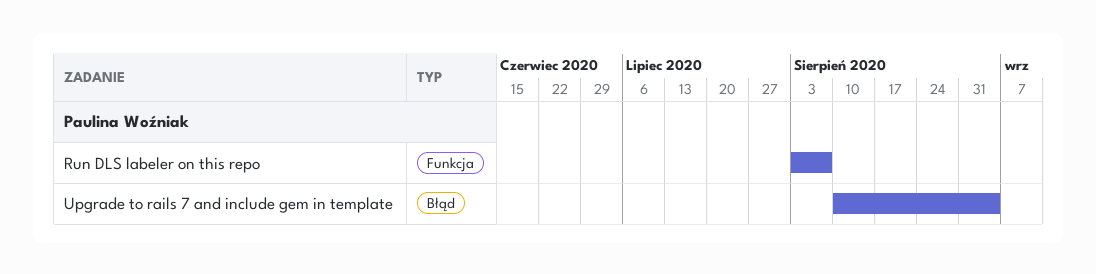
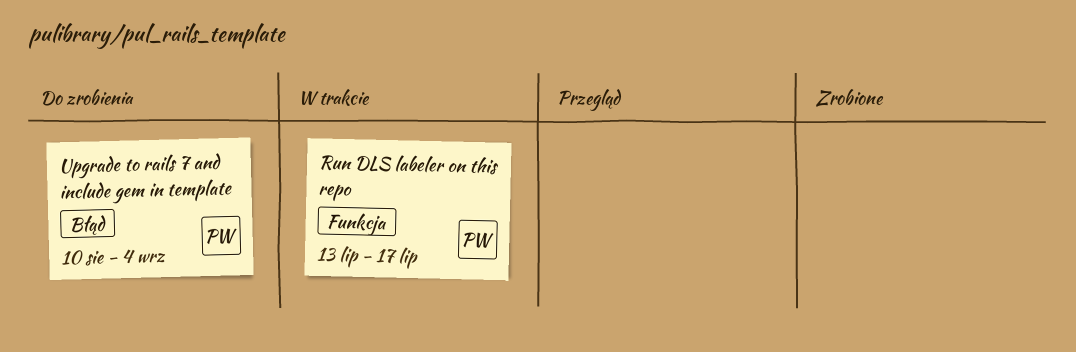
Run DLS labeler on this repo, start: Aug 3 -> Jul 13
Run DLS labeler on this repo, due: Aug 7 -> Jul 17

